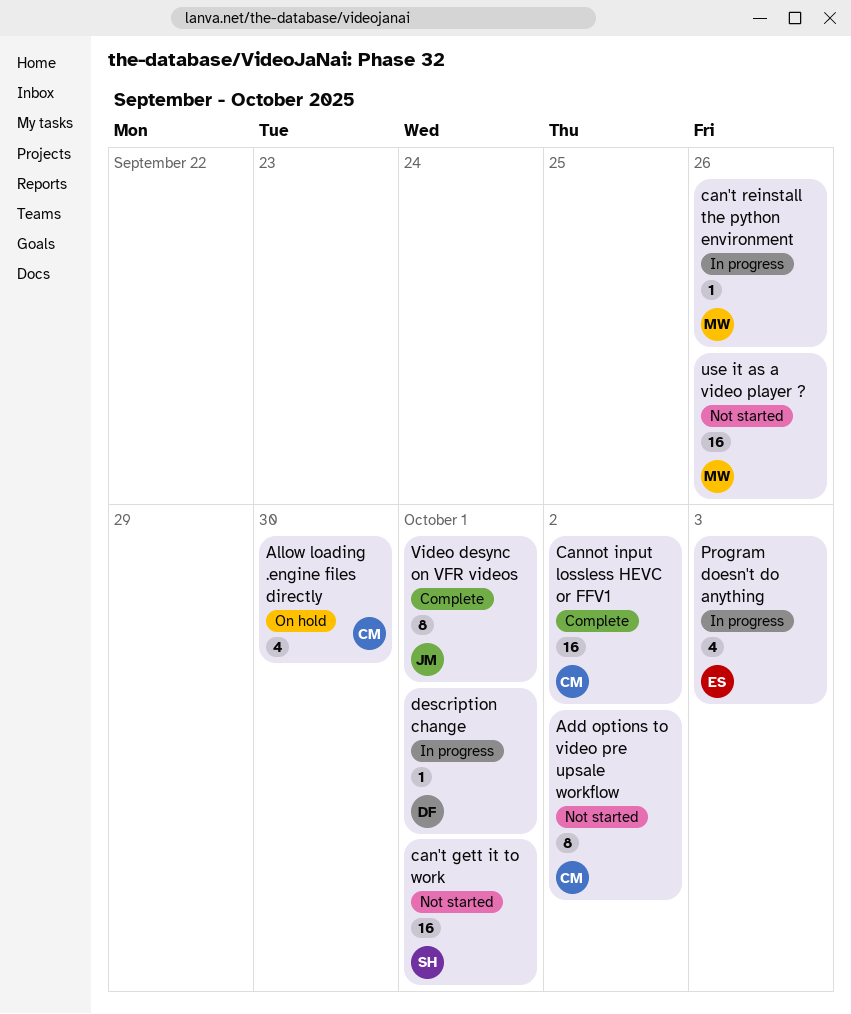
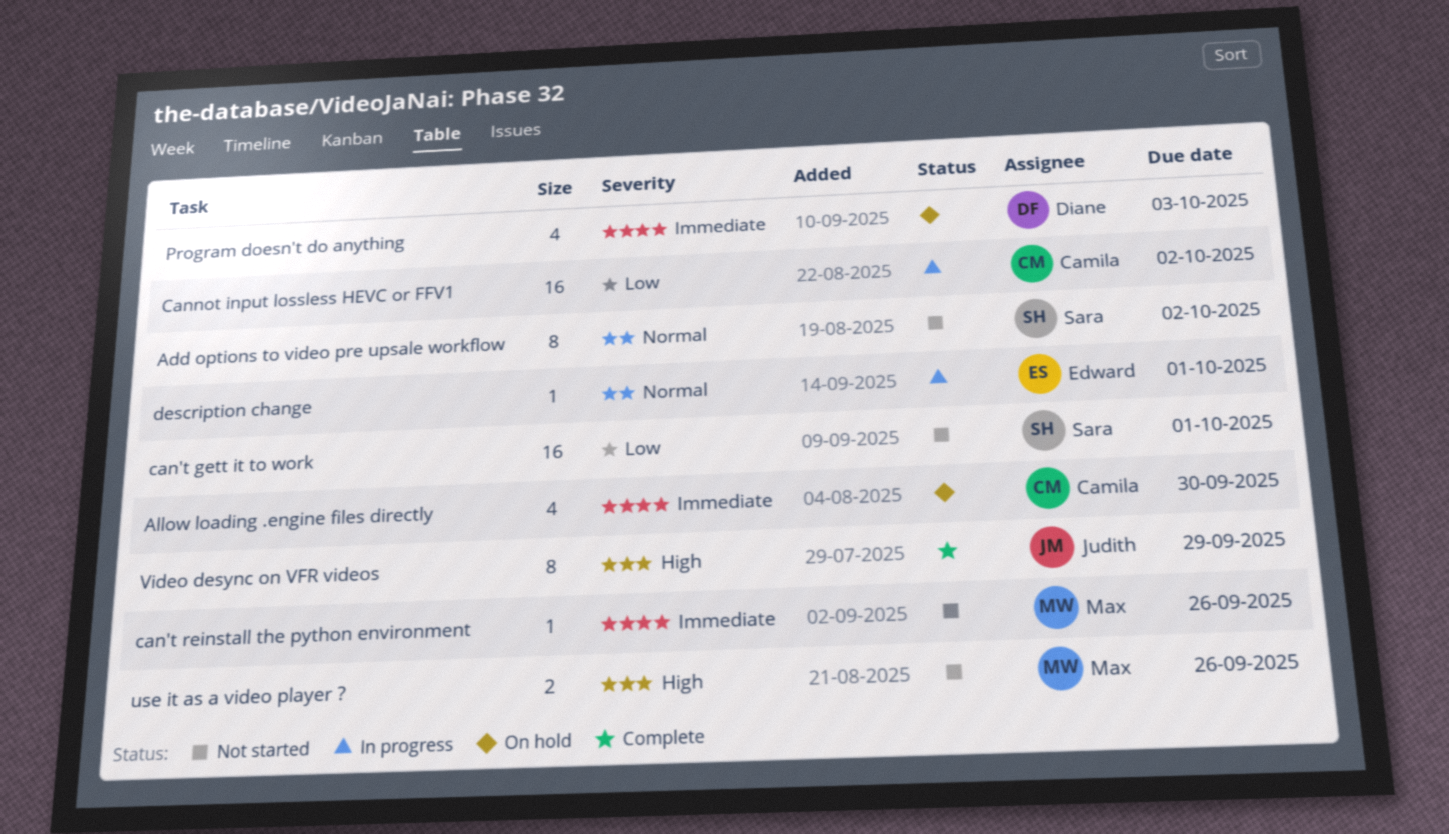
Add options to video pre upsale workflow, owner: Camila -> Sara
can't reinstall the python environment, status: In progress -> Not started
Cannot input lossless HEVC or FFV1, status: Complete -> In progress
description change, owner: Diane -> Edward
Program doesn't do anything, status: In progress -> On hold
Program doesn't do anything, owner: Edward -> Diane
use it as a video player ?, estimate: 16 -> 2
Video desync on VFR videos, due: Oct 1 -> Sep 29

